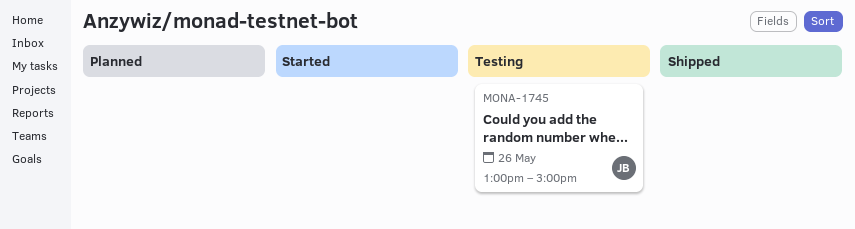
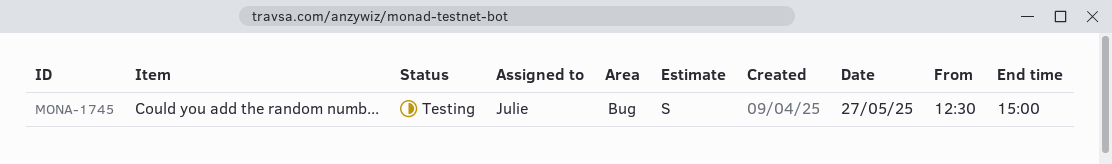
MONA-1745, day: May 26 -> May 27
MONA-1745, begins: 13:00 -> 12:30

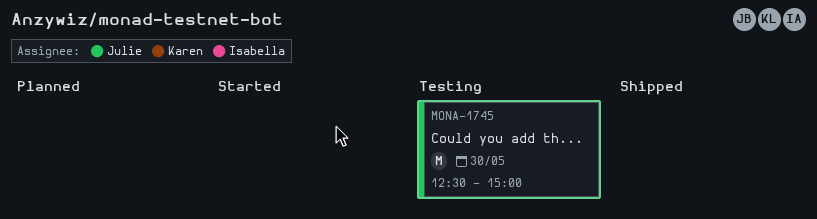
MONA-1745, estimate: S -> M
MONA-1745, day: May 27 -> May 30

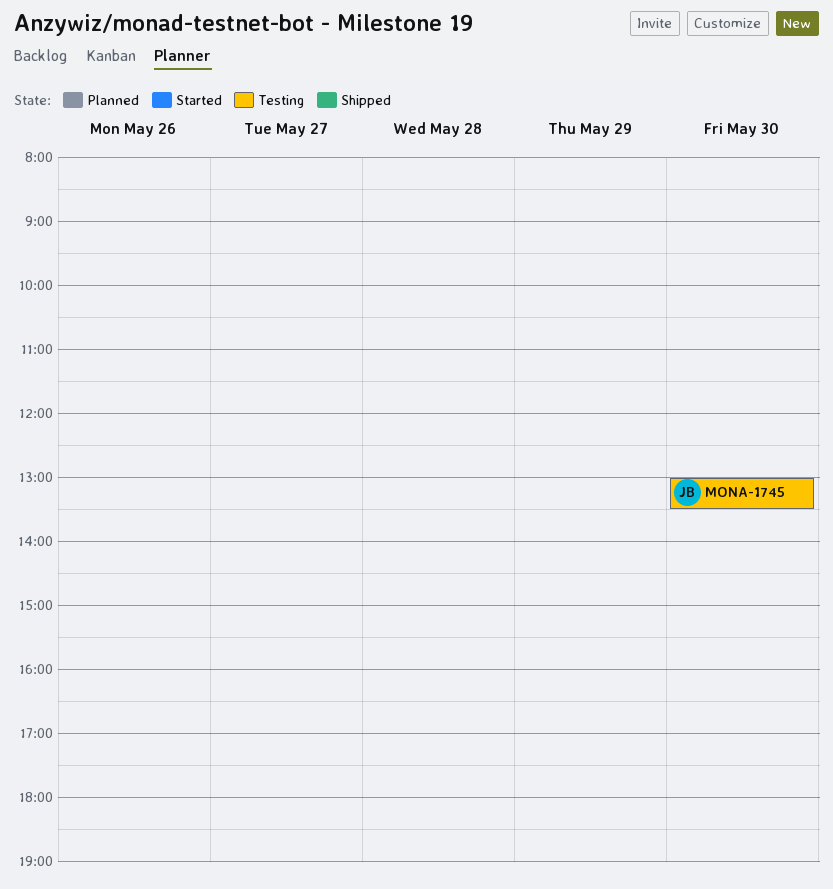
MONA-1745, begins: 12:30 -> 13:00
MONA-1745, ends: 15:00 -> 13:30

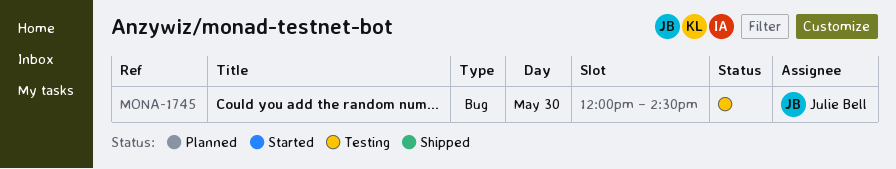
MONA-1745, begins: 13:00 -> 12:00
MONA-1745, ends: 13:30 -> 14:30

